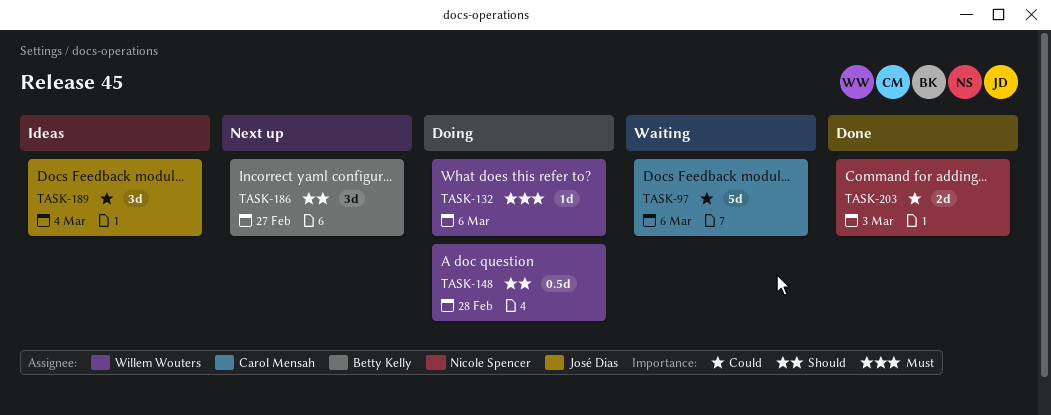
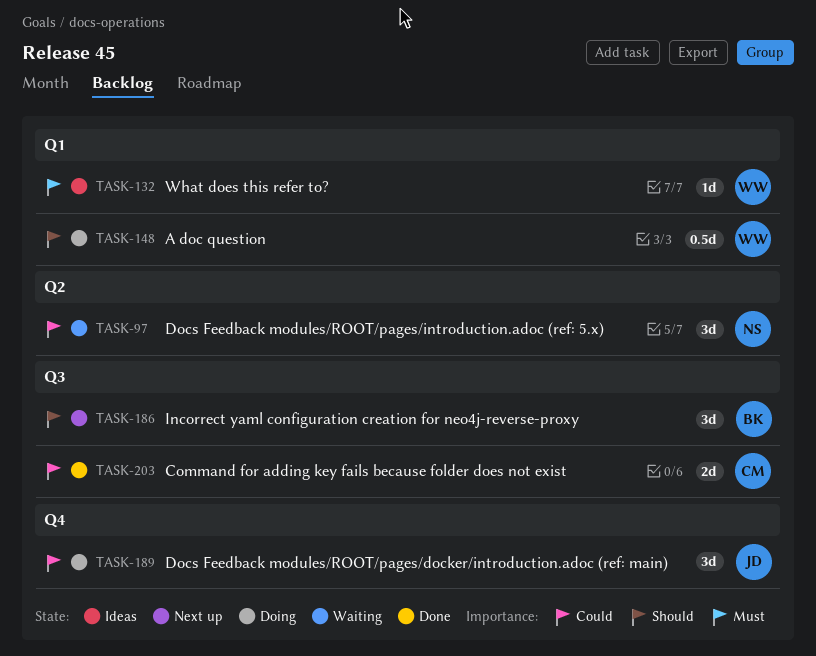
TASK-97, owner: Carol Mensah -> Nicole Spencer
TASK-97, estimate: 5d -> 3d
TASK-132, status: Doing -> Ideas
TASK-189, status: Ideas -> Doing
TASK-203, owner: Nicole Spencer -> Carol Mensah

